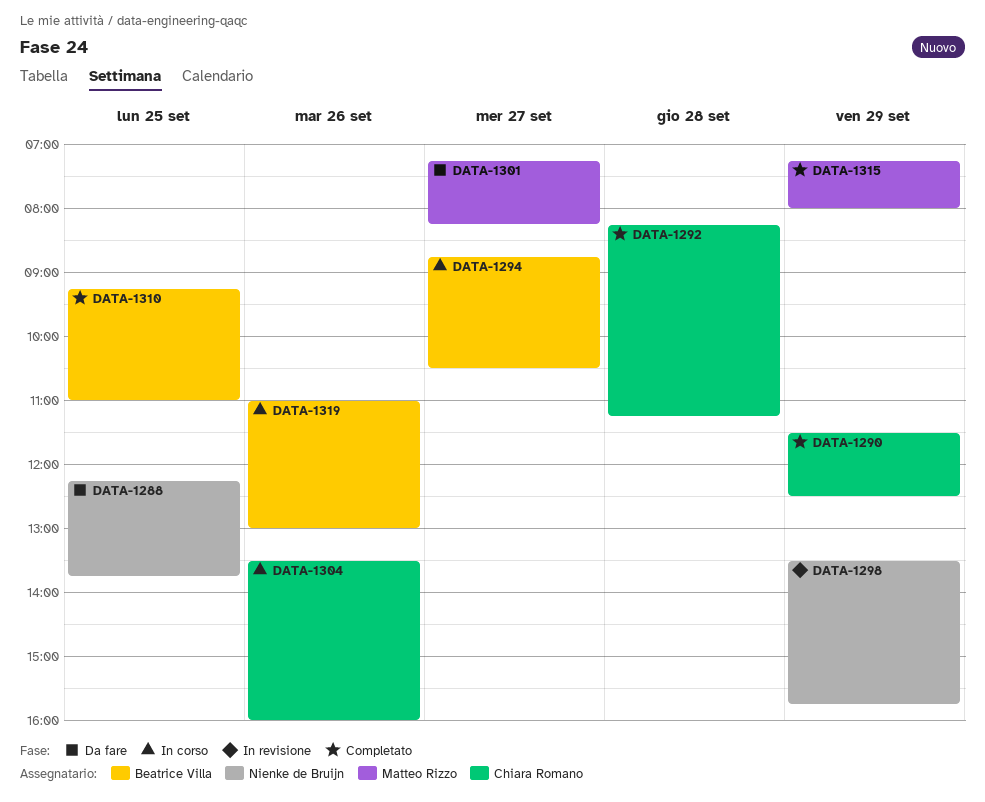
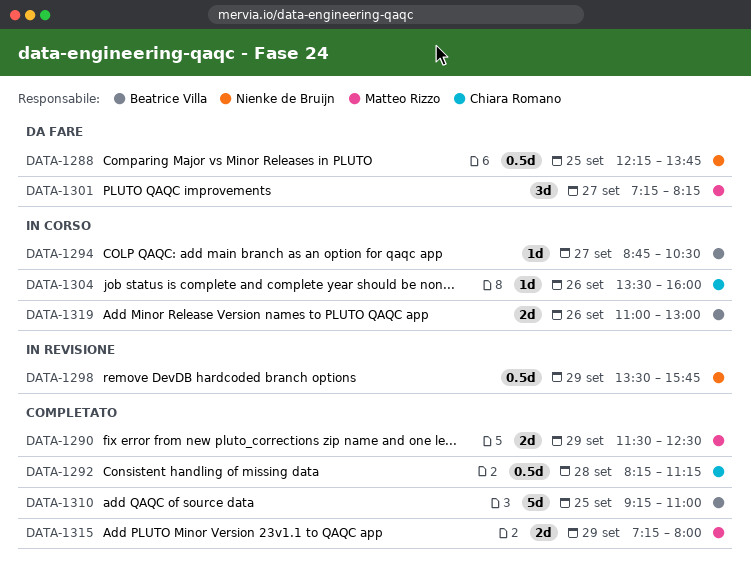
DATA-1290, owner: Chiara Romano -> Matteo Rizzo

